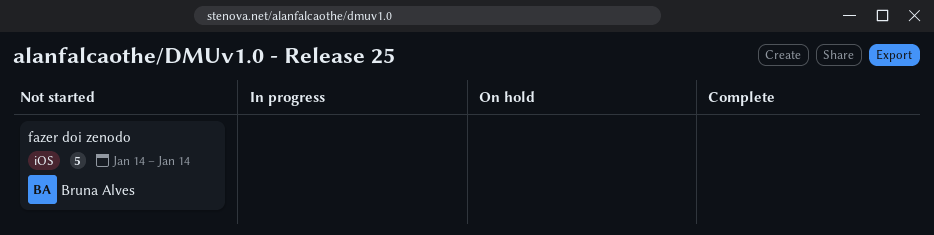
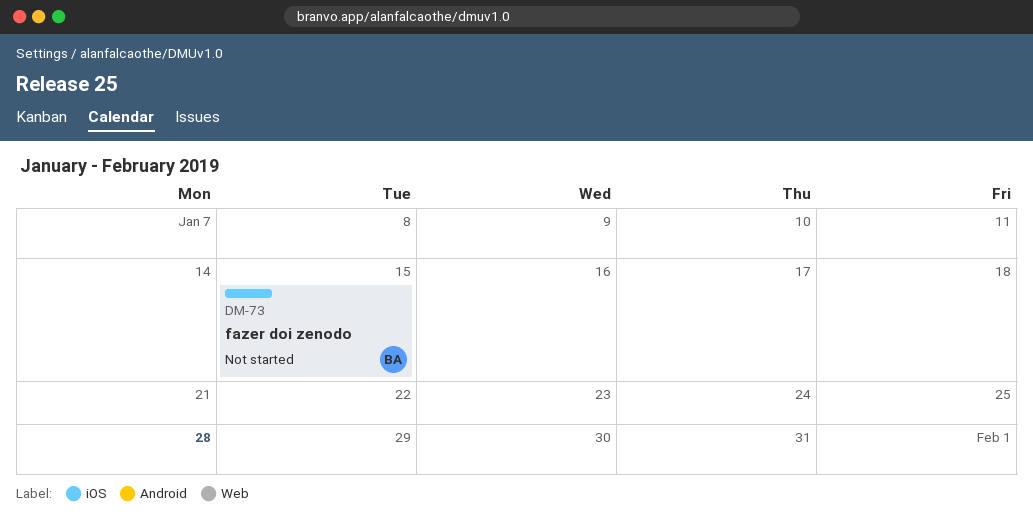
fazer doi zenodo, due: Jan 14 -> Jan 15

